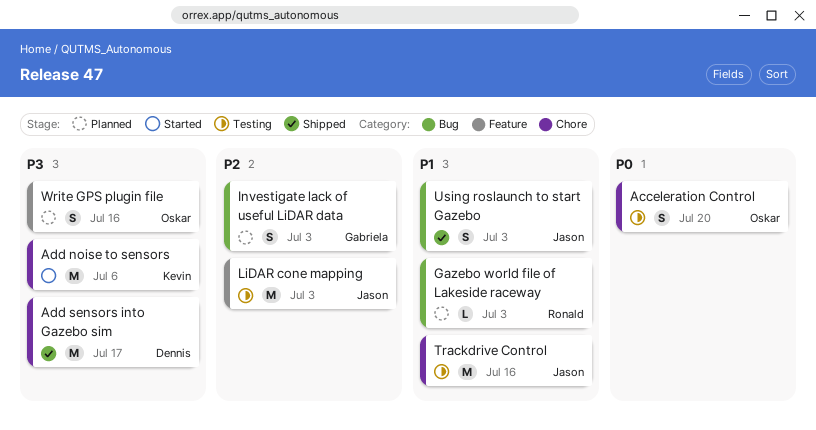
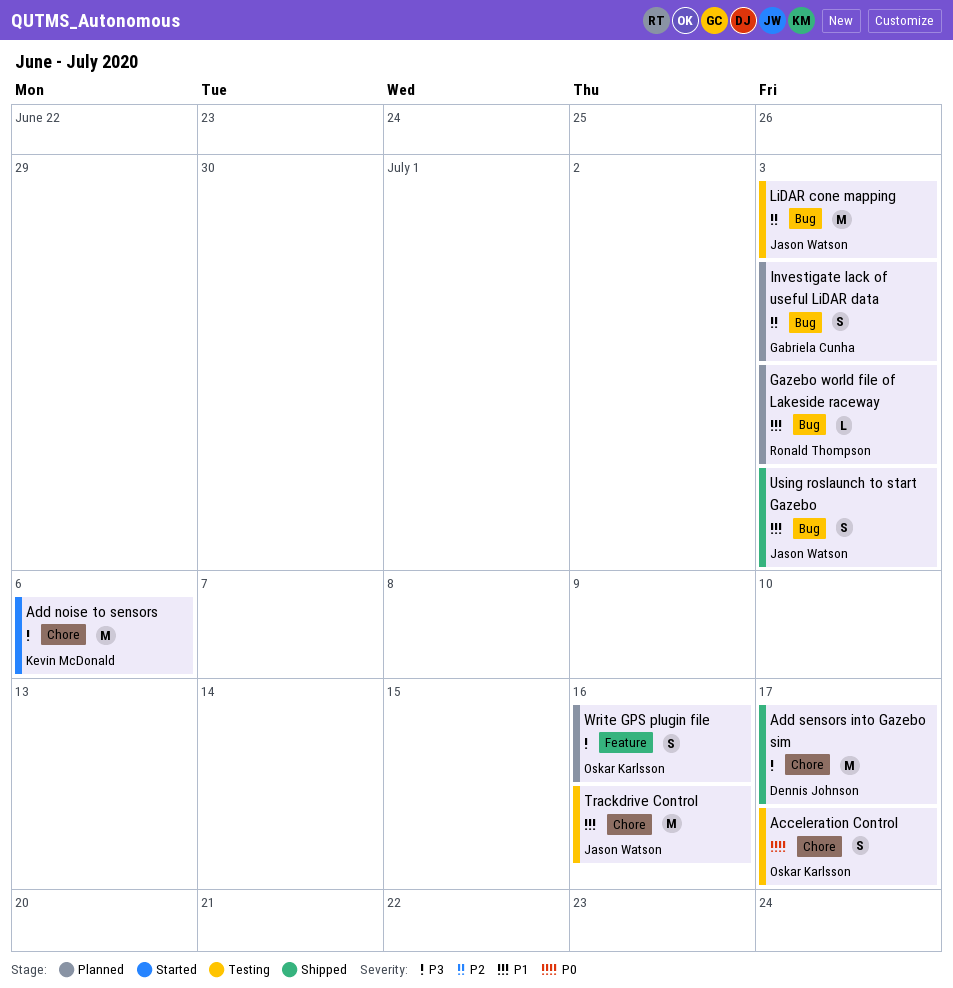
Acceleration Control, due: Jul 20 -> Jul 17
LiDAR cone mapping, label: Feature -> Bug

